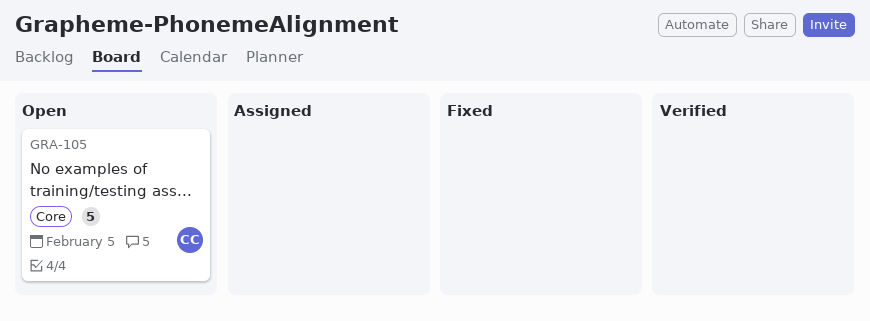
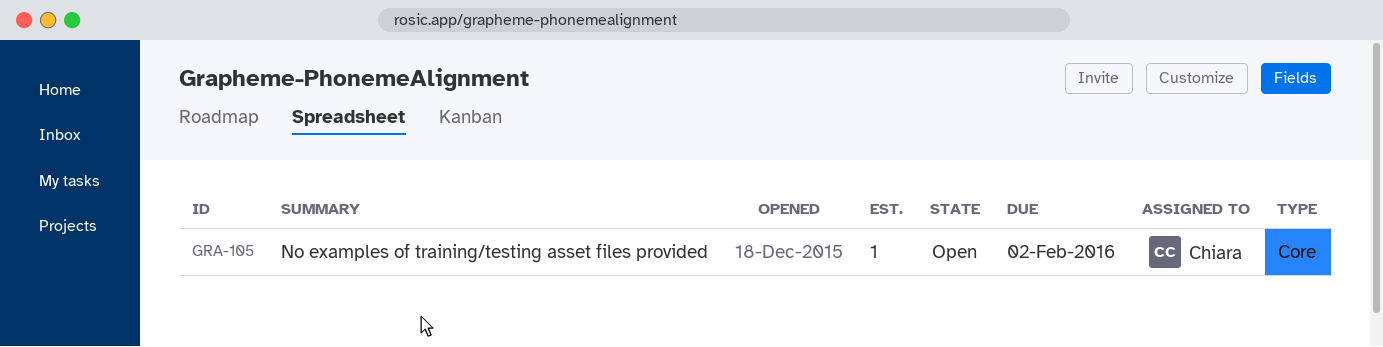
GRA-105, estimate: 5 -> 1
GRA-105, due: Feb 5 -> Feb 2

